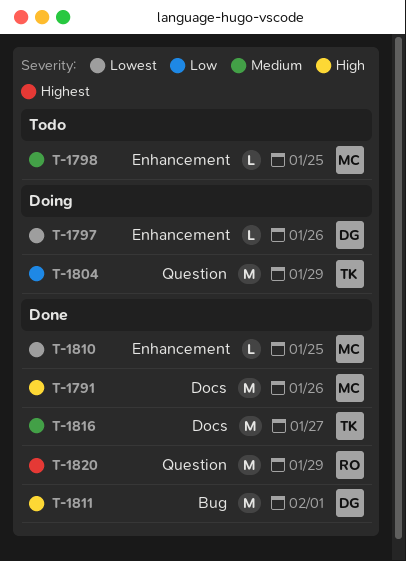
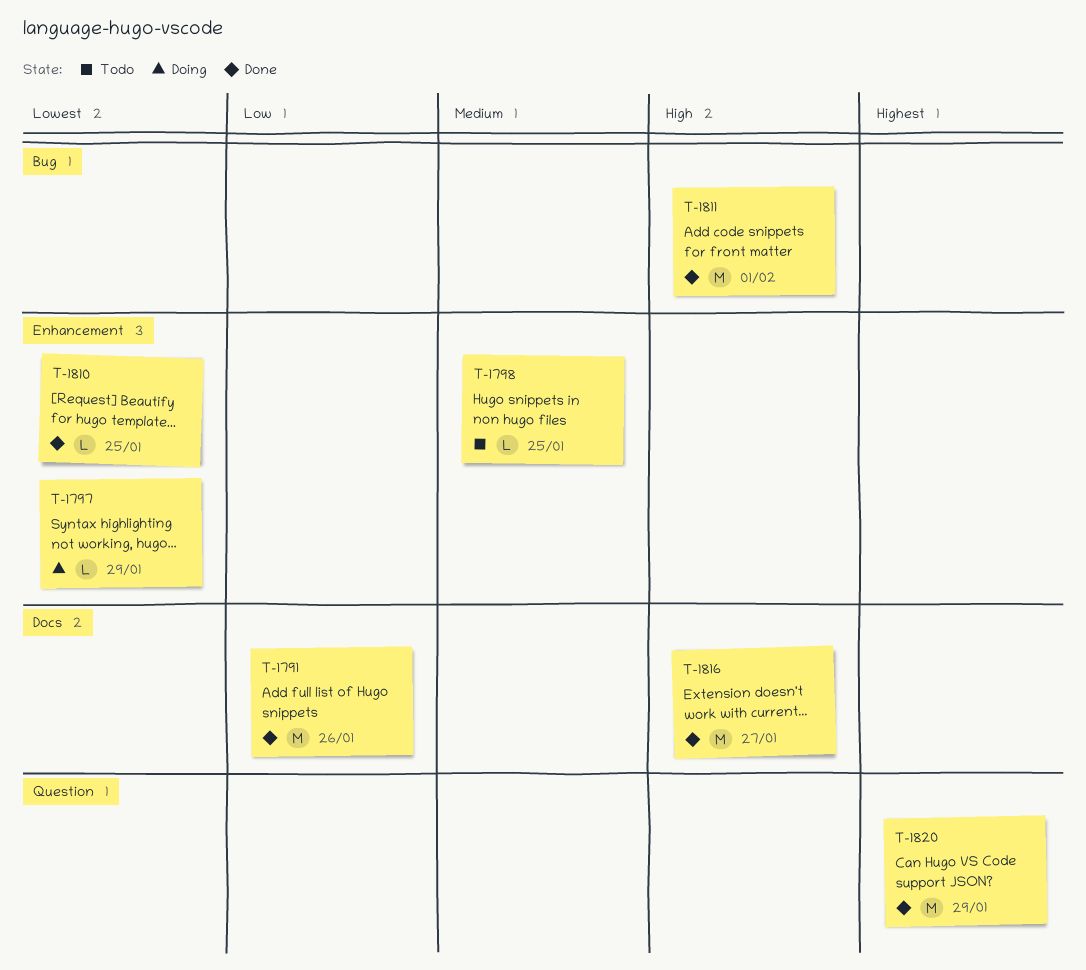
T-1791, priority: High -> Low
T-1797, due: Jan 26 -> Jan 29
T-1804: present -> none
T-1816, priority: Medium -> High

